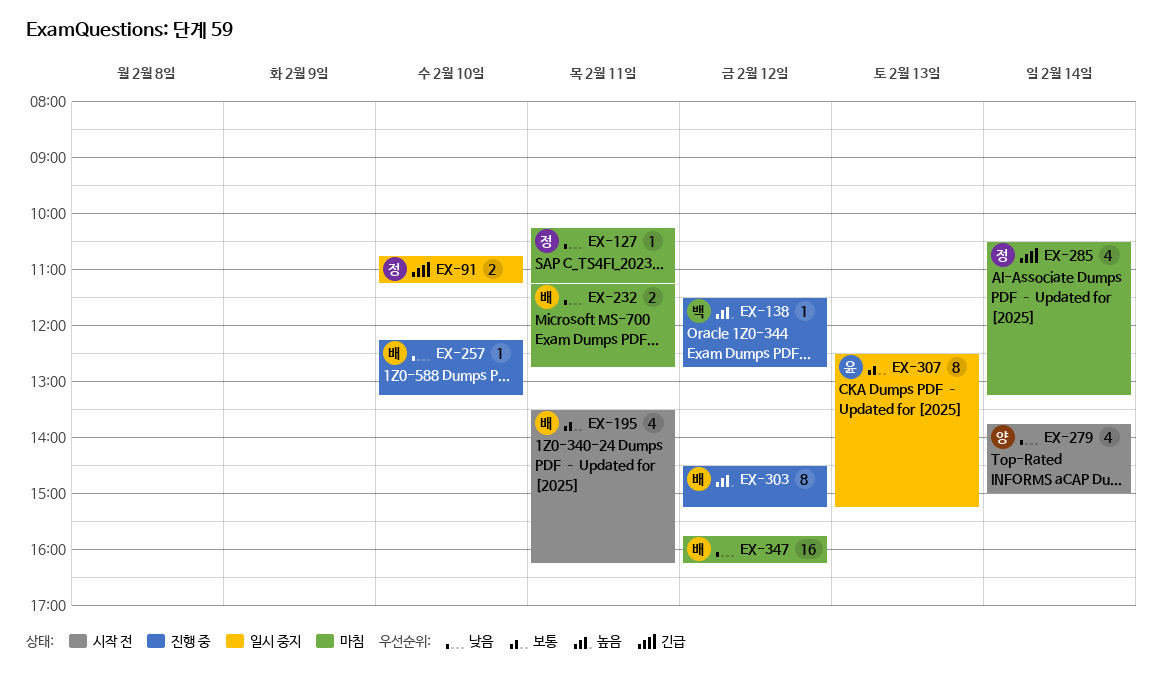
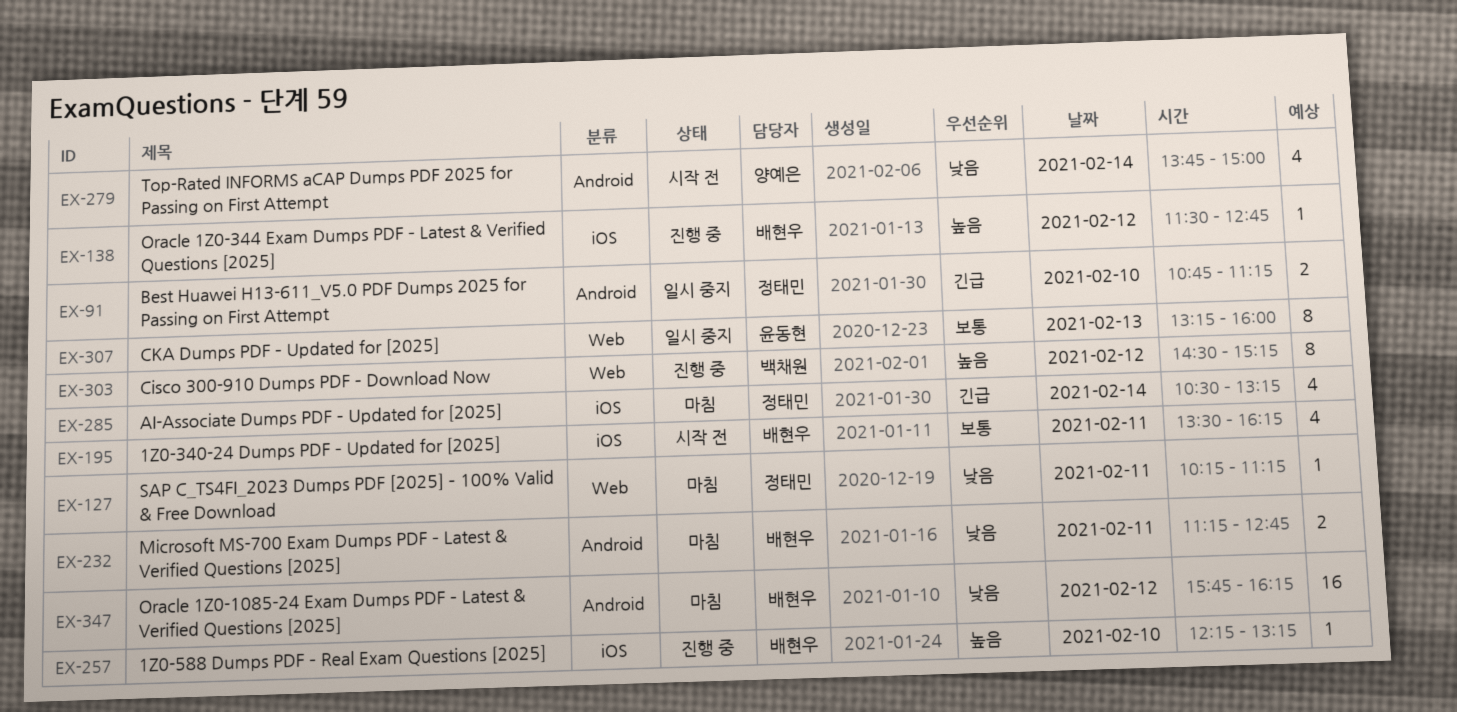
EX-138, owner: 백채원 -> 배현우
EX-257, priority: 낮음 -> 높음
EX-303, owner: 배현우 -> 백채원
EX-307, begins: 12:30 -> 13:15
EX-307, ends: 15:15 -> 16:00

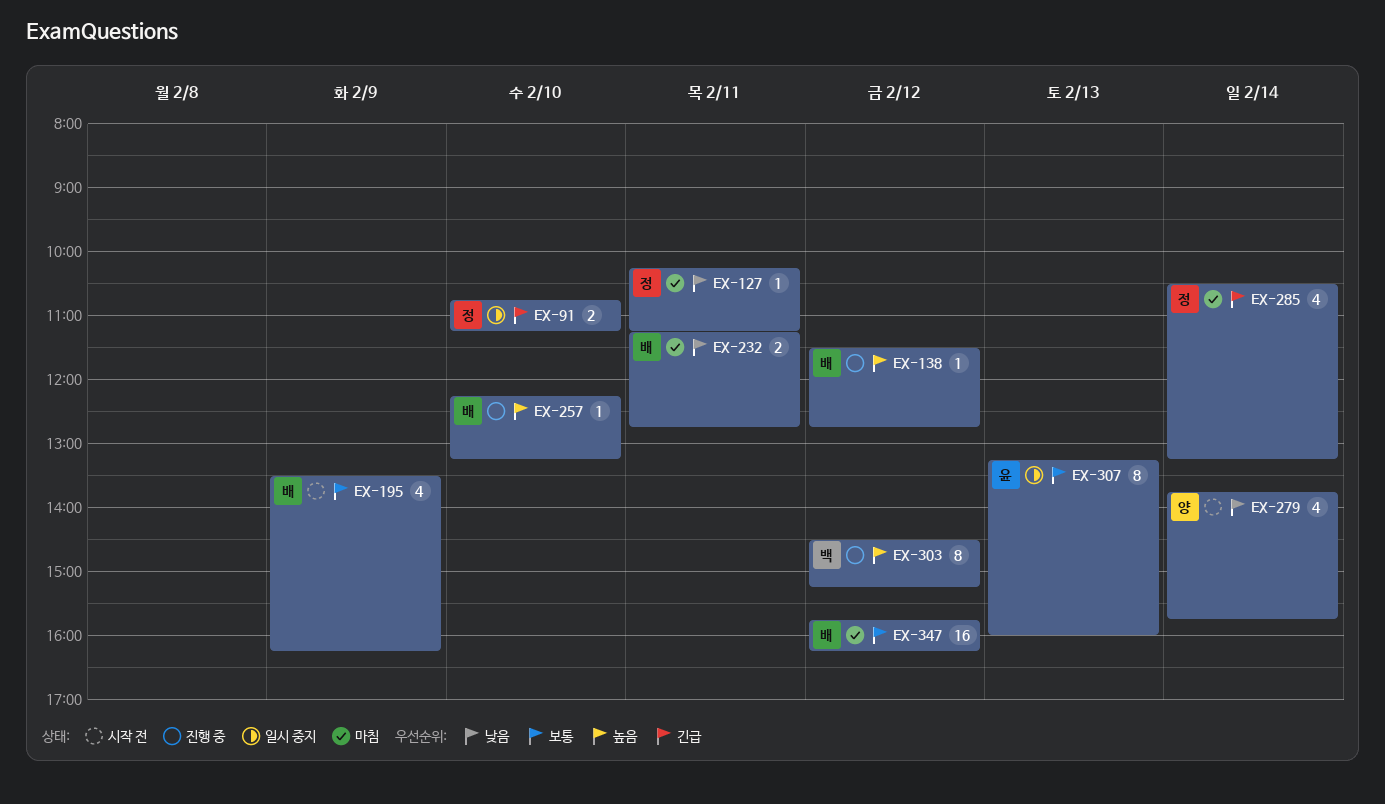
EX-195, day: Feb 11 -> Feb 9
EX-279, ends: 15:00 -> 15:45
EX-347, priority: 낮음 -> 보통

